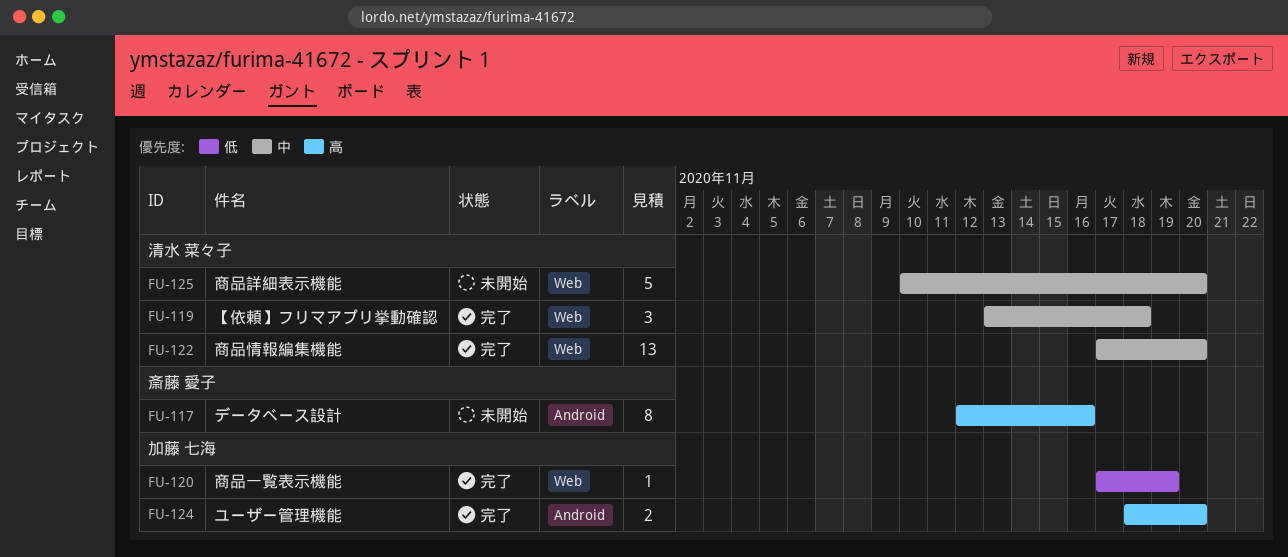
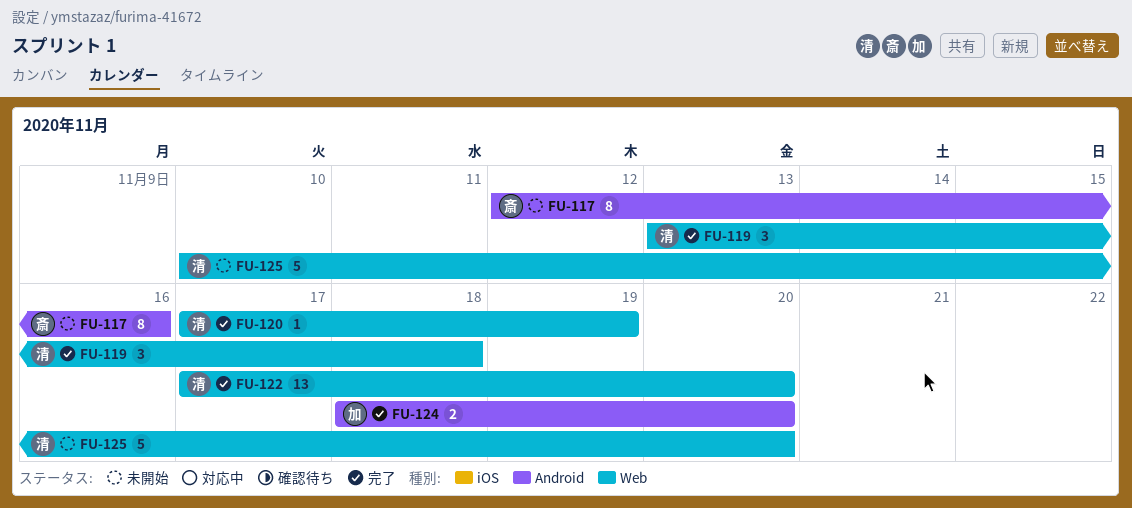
FU-120, owner: 加藤 七海 -> 清水 菜々子

